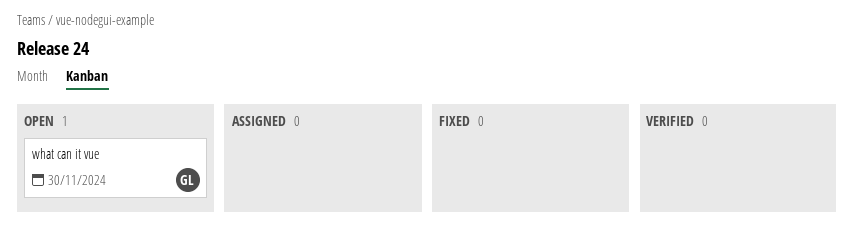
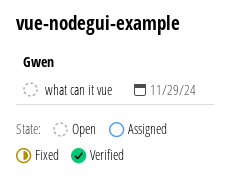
what can it vue, due: Nov 30 -> Nov 29

